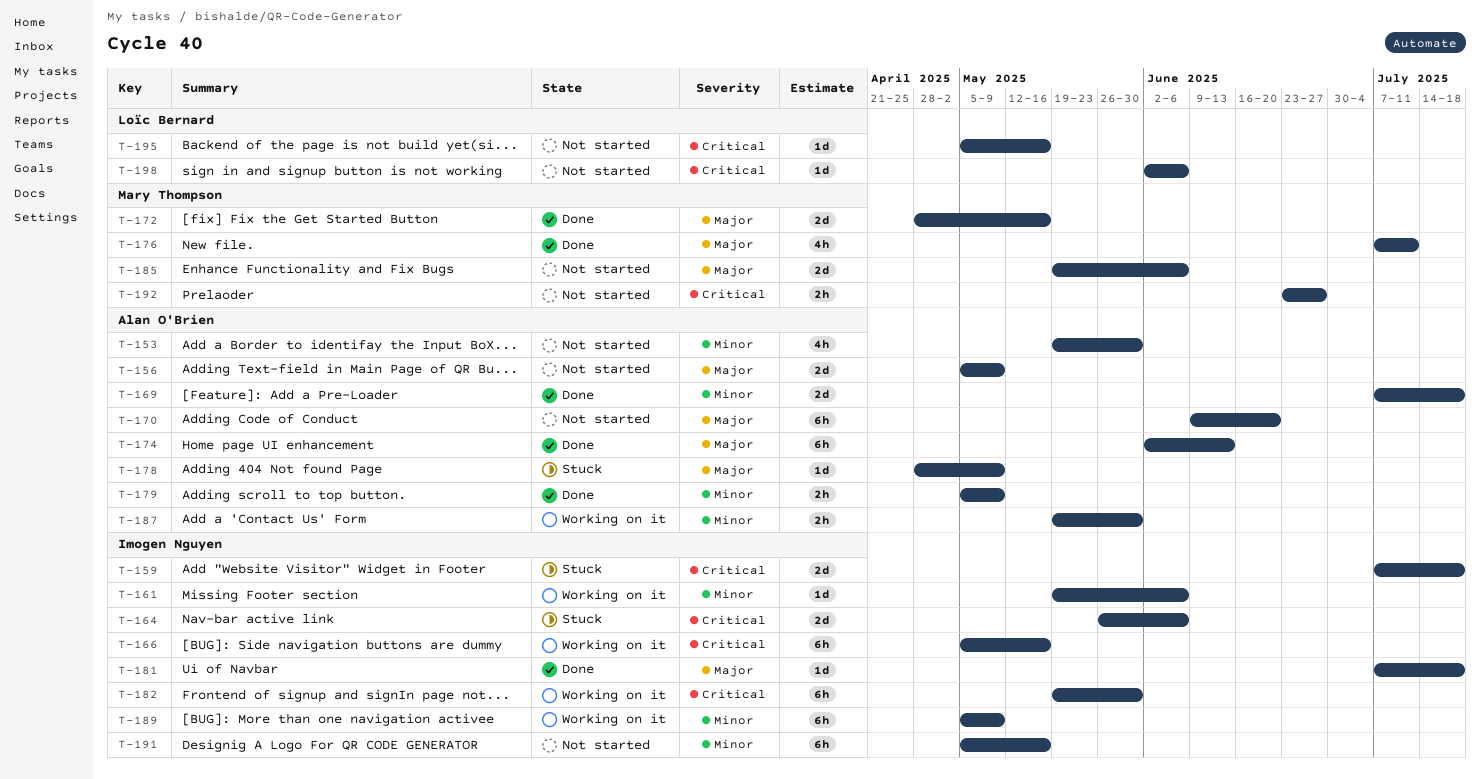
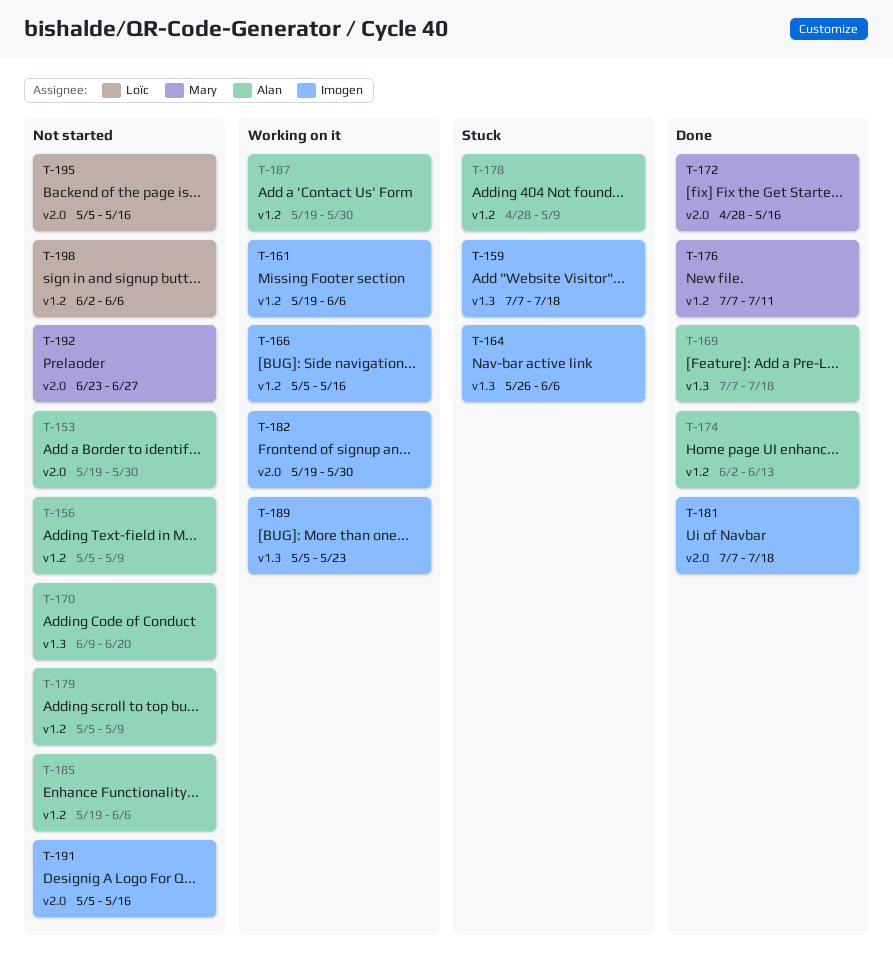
T-179, status: Done -> Not started
T-185, owner: Mary Thompson -> Alan O'Brien
T-189, due: May 9 -> May 23

